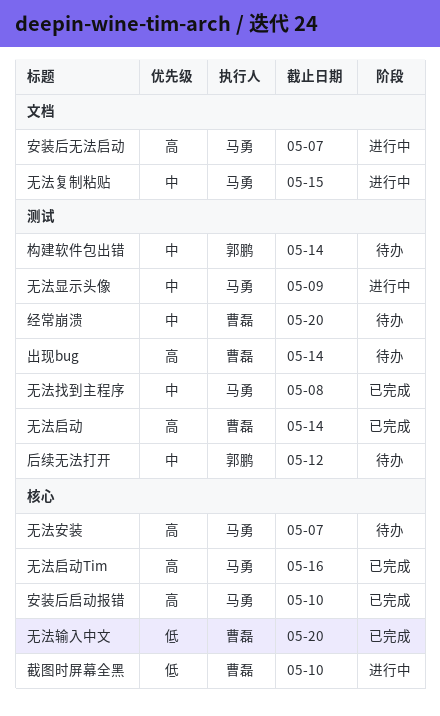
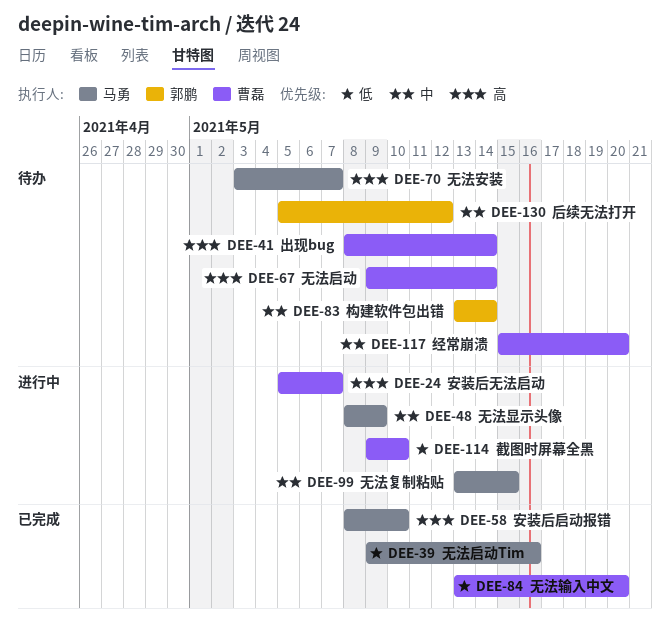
安装后无法启动, owner: 马勇 -> 曹磊
无法启动, status: 已完成 -> 待办
无法启动Tim, priority: 高 -> 低
无法找到主程序: present -> none

